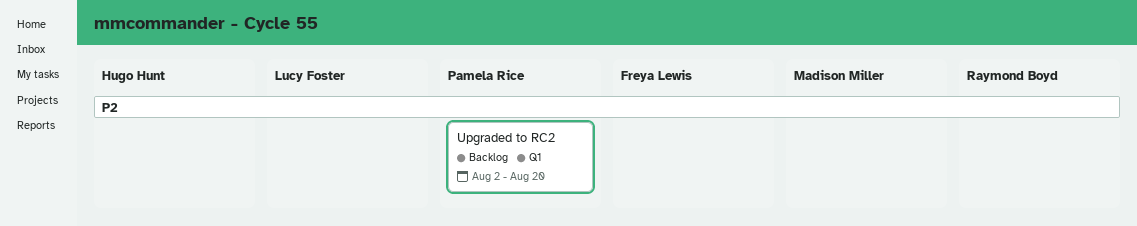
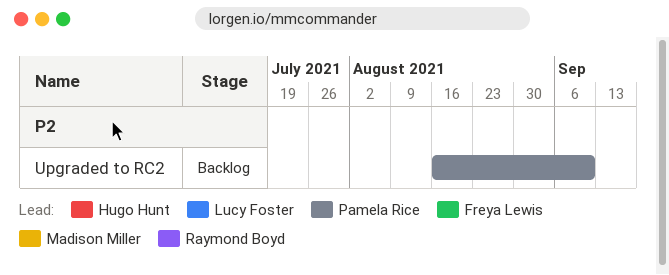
Upgraded to RC2, start: Aug 2 -> Aug 16
Upgraded to RC2, due: Aug 20 -> Sep 10

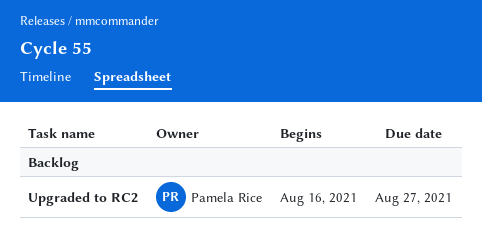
Upgraded to RC2, due: Sep 10 -> Aug 27

